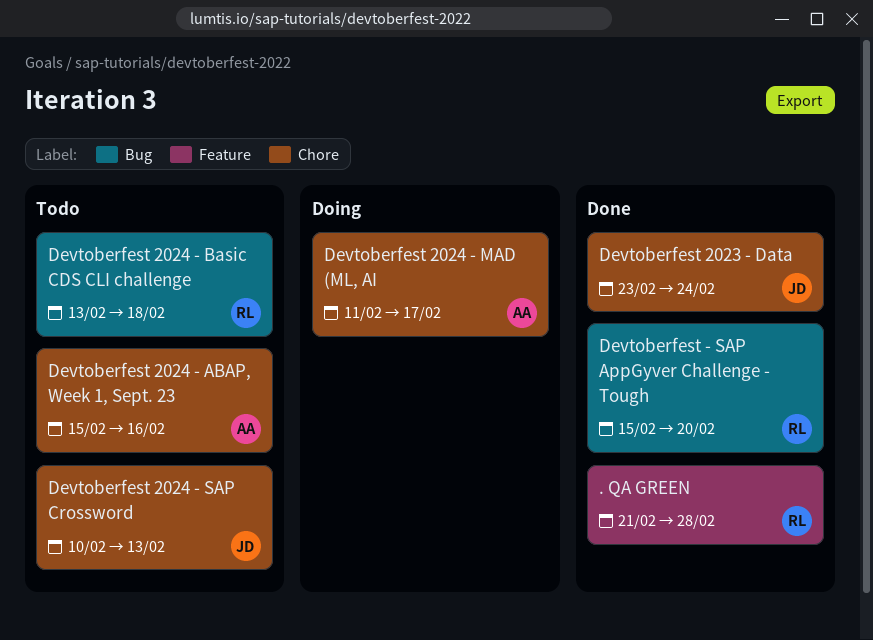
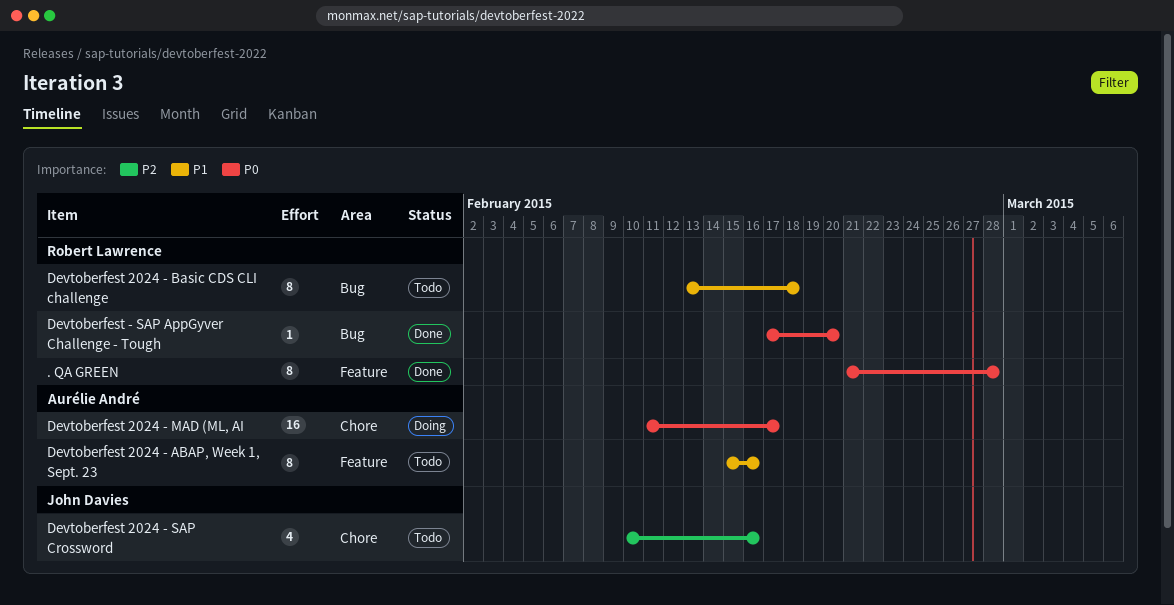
Devtoberfest - SAP AppGyver Challenge - Tough, start: Feb 15 -> Feb 17
Devtoberfest 2023 - Data: present -> none
Devtoberfest 2024 - ABAP, Week 1, Sept. 23, label: Chore -> Feature
Devtoberfest 2024 - SAP Crossword, due: Feb 13 -> Feb 16

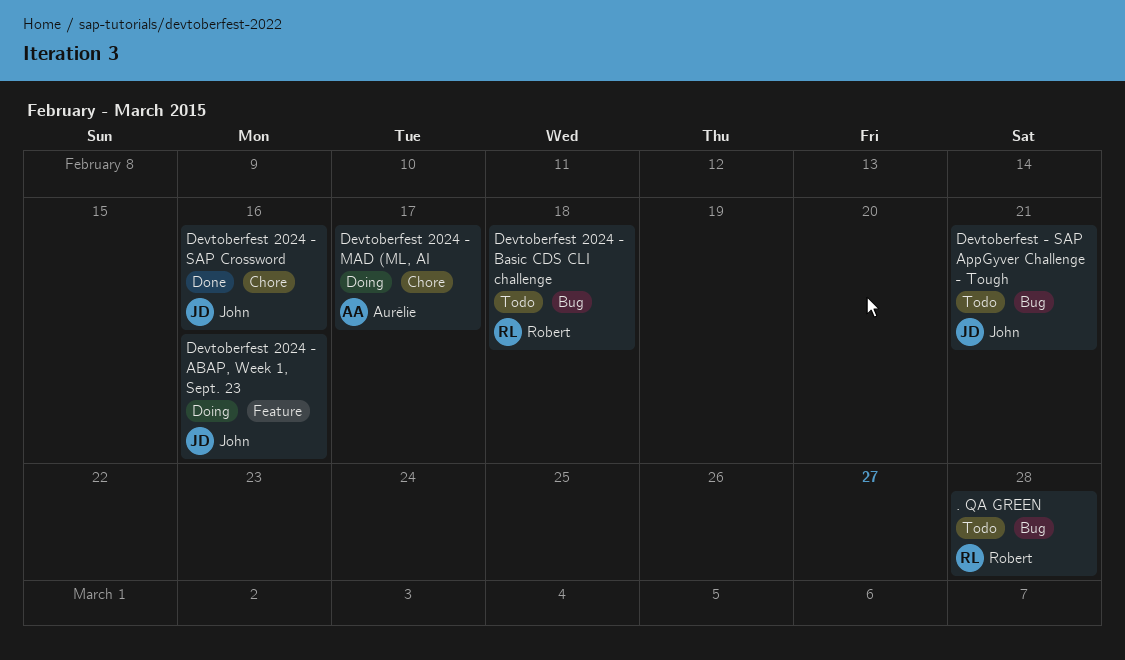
. QA GREEN, status: Done -> Todo
. QA GREEN, label: Feature -> Bug
Devtoberfest - SAP AppGyver Challenge - Tough, status: Done -> Todo
Devtoberfest - SAP AppGyver Challenge - Tough, owner: Robert Lawrence -> John Davies
Devtoberfest - SAP AppGyver Challenge - Tough, due: Feb 20 -> Feb 21
Devtoberfest 2024 - ABAP, Week 1, Sept. 23, status: Todo -> Doing
Devtoberfest 2024 - ABAP, Week 1, Sept. 23, owner: Aurélie André -> John Davies
Devtoberfest 2024 - SAP Crossword, status: Todo -> Done

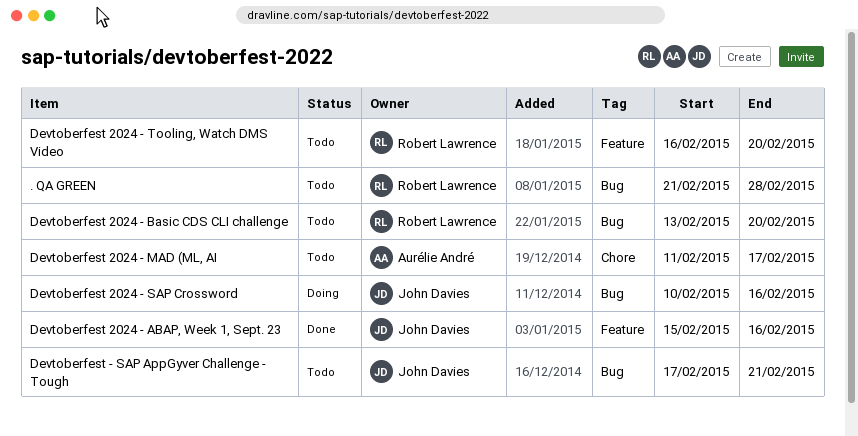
Devtoberfest 2024 - ABAP, Week 1, Sept. 23, status: Doing -> Done
Devtoberfest 2024 - Basic CDS CLI challenge, due: Feb 18 -> Feb 20
Devtoberfest 2024 - MAD (ML, AI, status: Doing -> Todo
Devtoberfest 2024 - SAP Crossword, status: Done -> Doing
Devtoberfest 2024 - SAP Crossword, label: Chore -> Bug
Devtoberfest 2024 - Tooling, Watch DMS Video: none -> present

